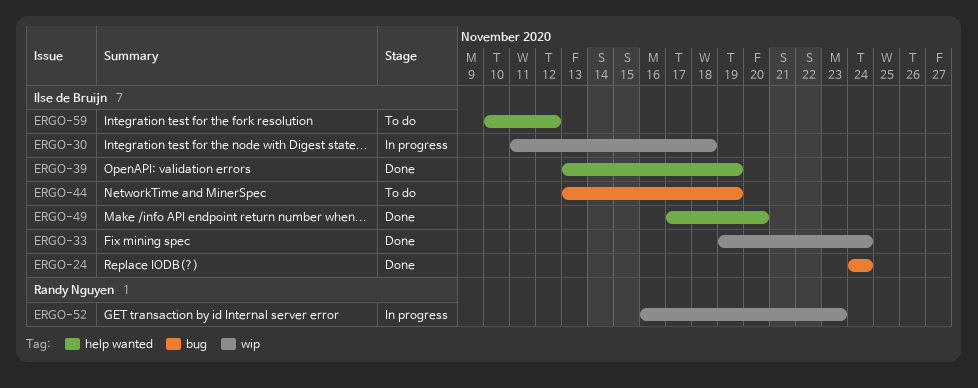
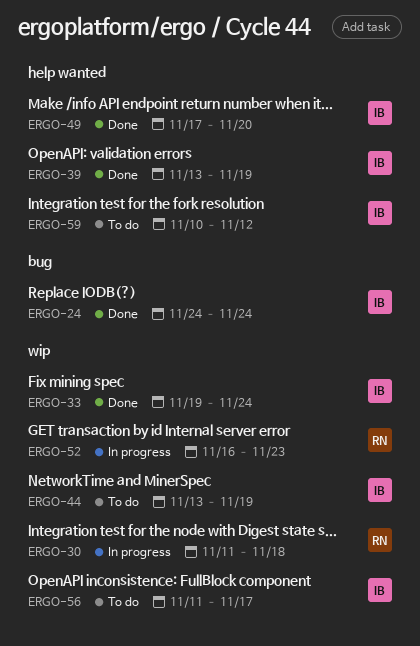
ERGO-30, owner: Ilse de Bruijn -> Randy Nguyen
ERGO-44, label: bug -> wip
ERGO-56: none -> present

